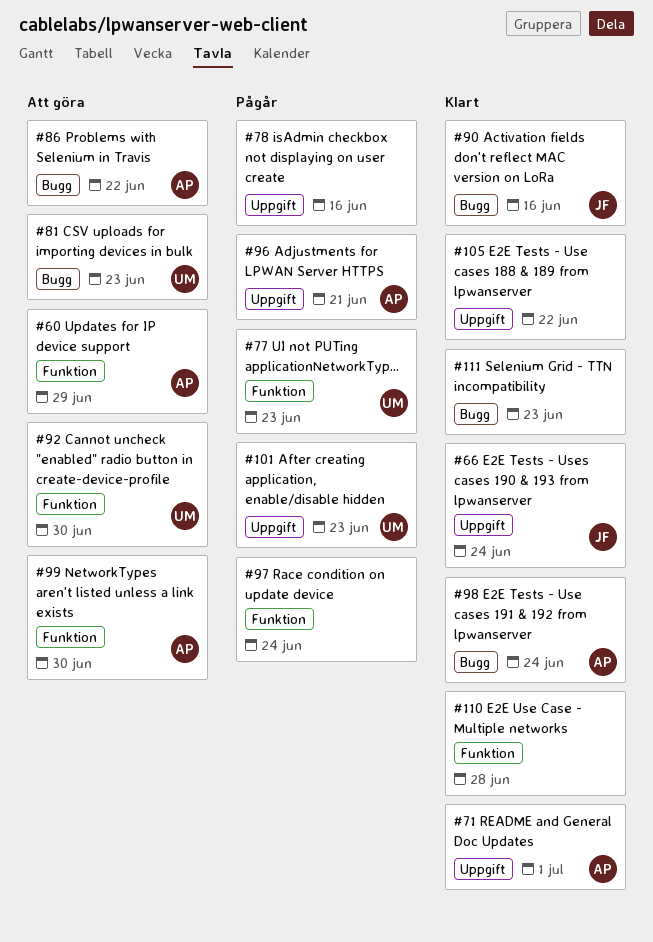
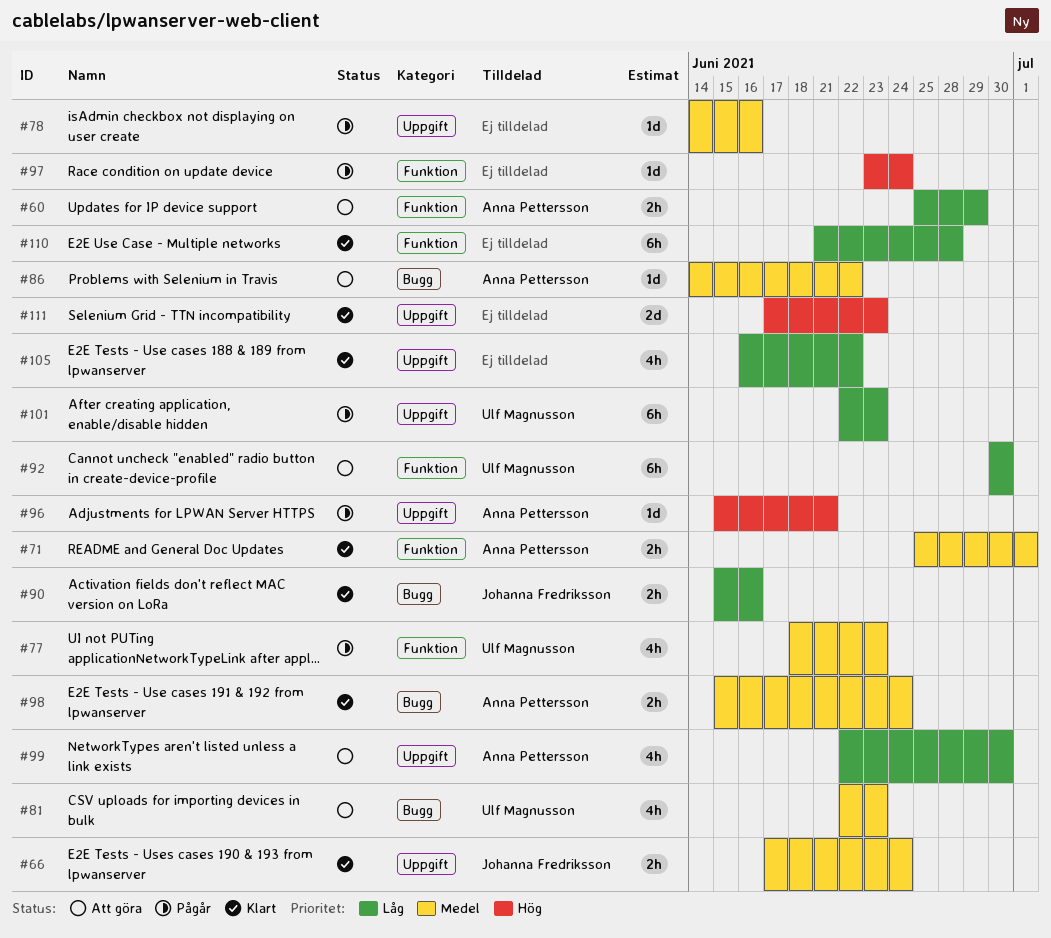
#71, label: Uppgift -> Funktion
#99, label: Funktion -> Uppgift
#111, label: Bugg -> Uppgift

